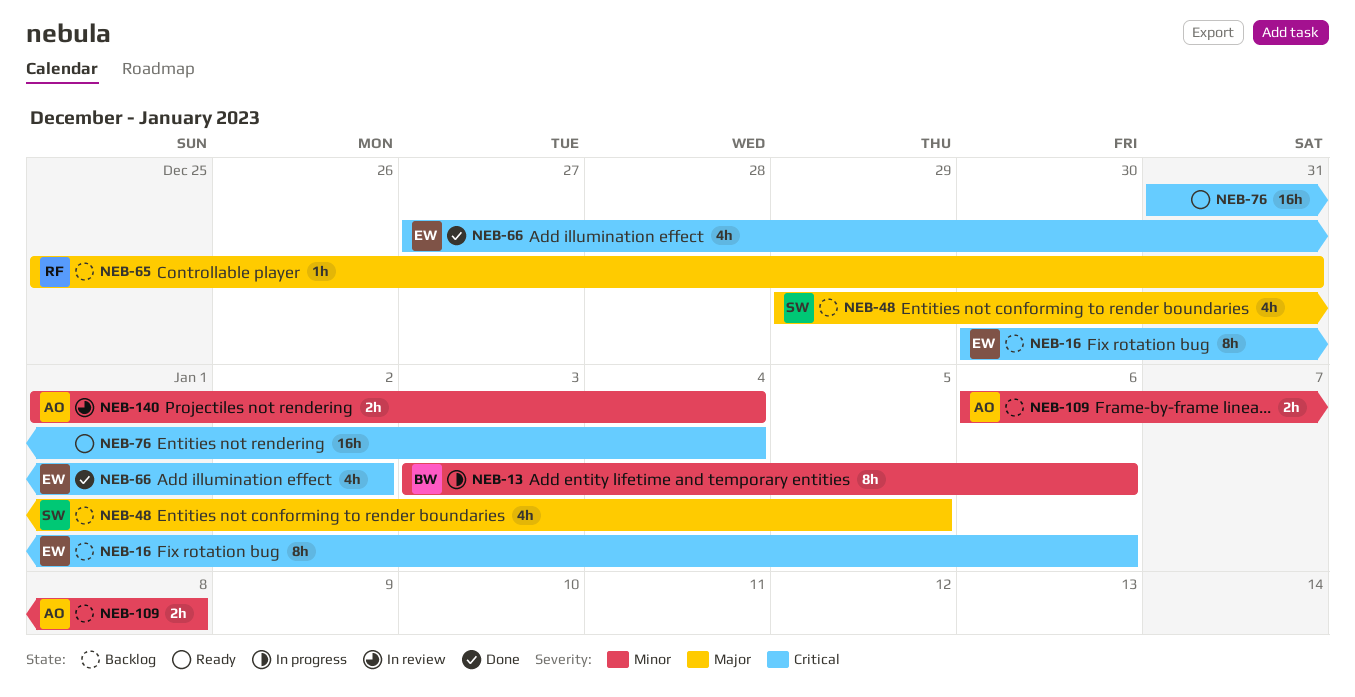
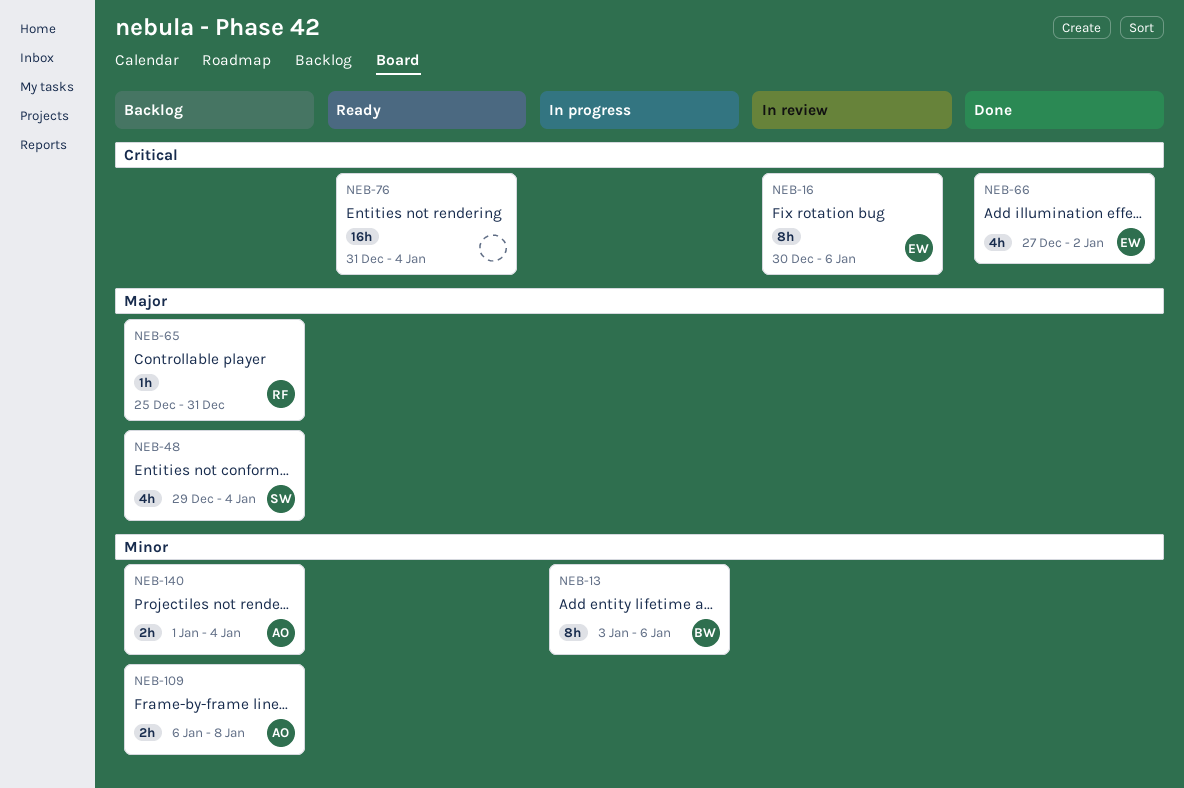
NEB-16, status: Backlog -> In review
NEB-48, due: Jan 5 -> Jan 4
NEB-140, status: In review -> Backlog

